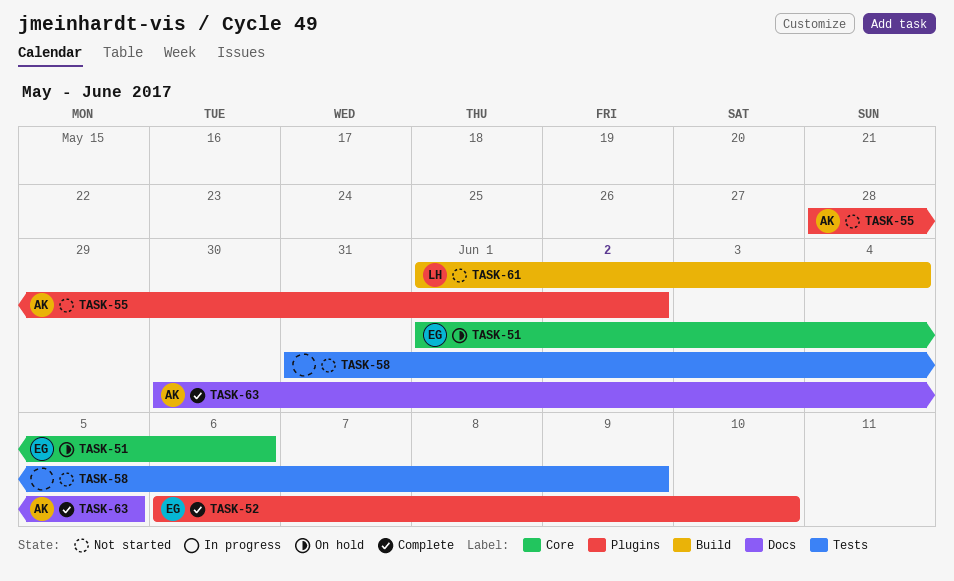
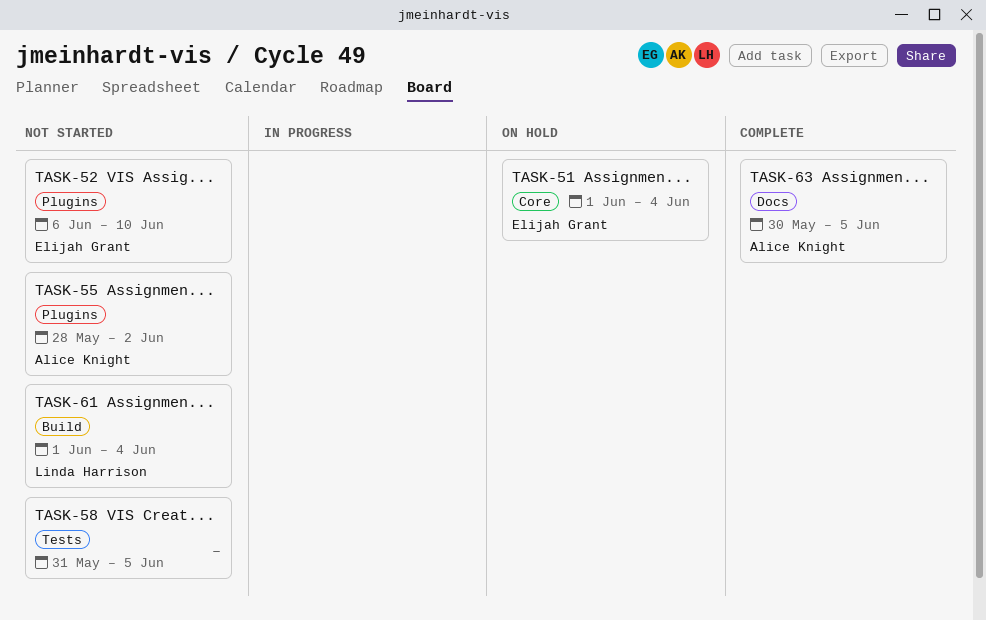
TASK-51, due: Jun 6 -> Jun 4
TASK-52, status: Complete -> Not started
TASK-58, due: Jun 9 -> Jun 5

